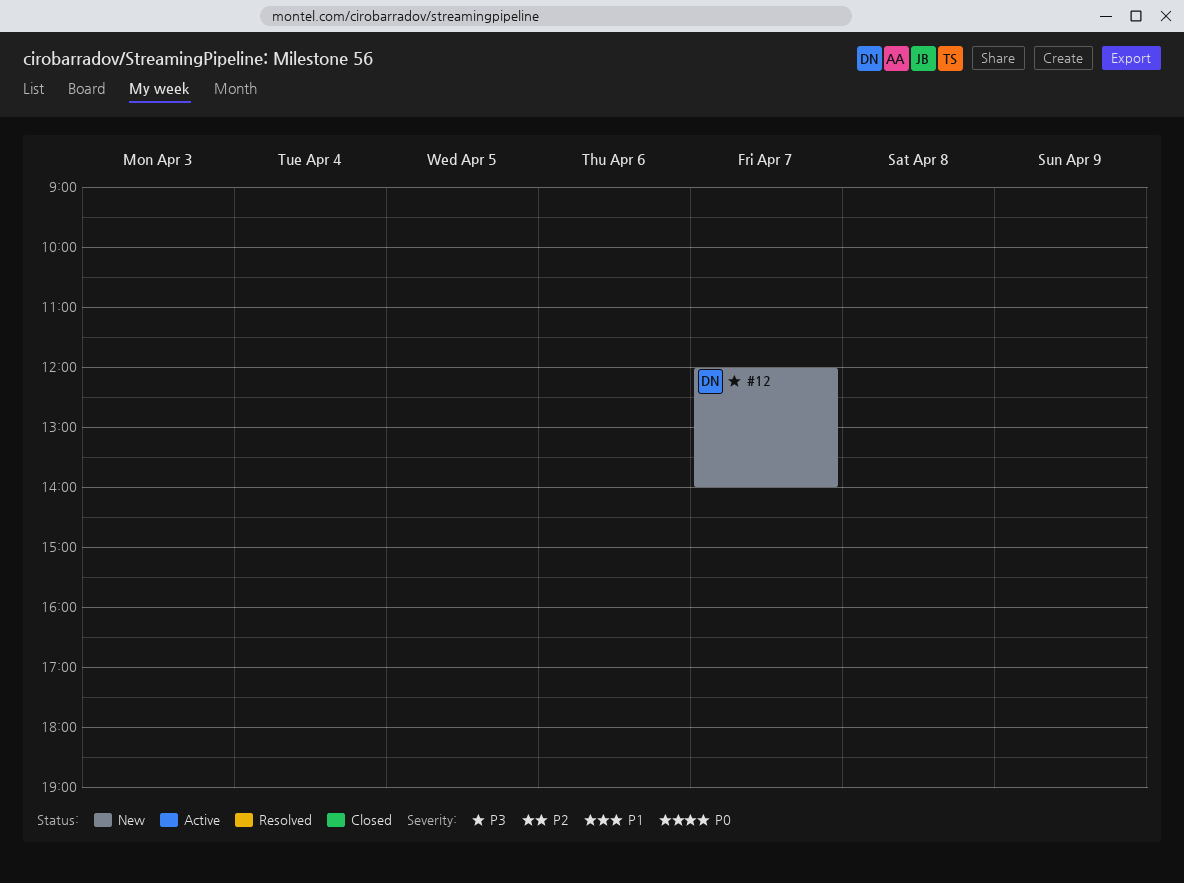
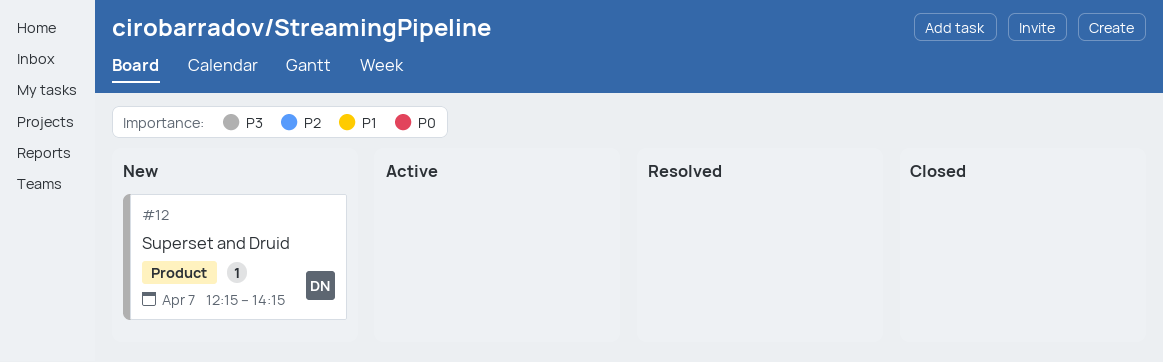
#12, begins: 12:00 -> 12:15
#12, ends: 14:00 -> 14:15

